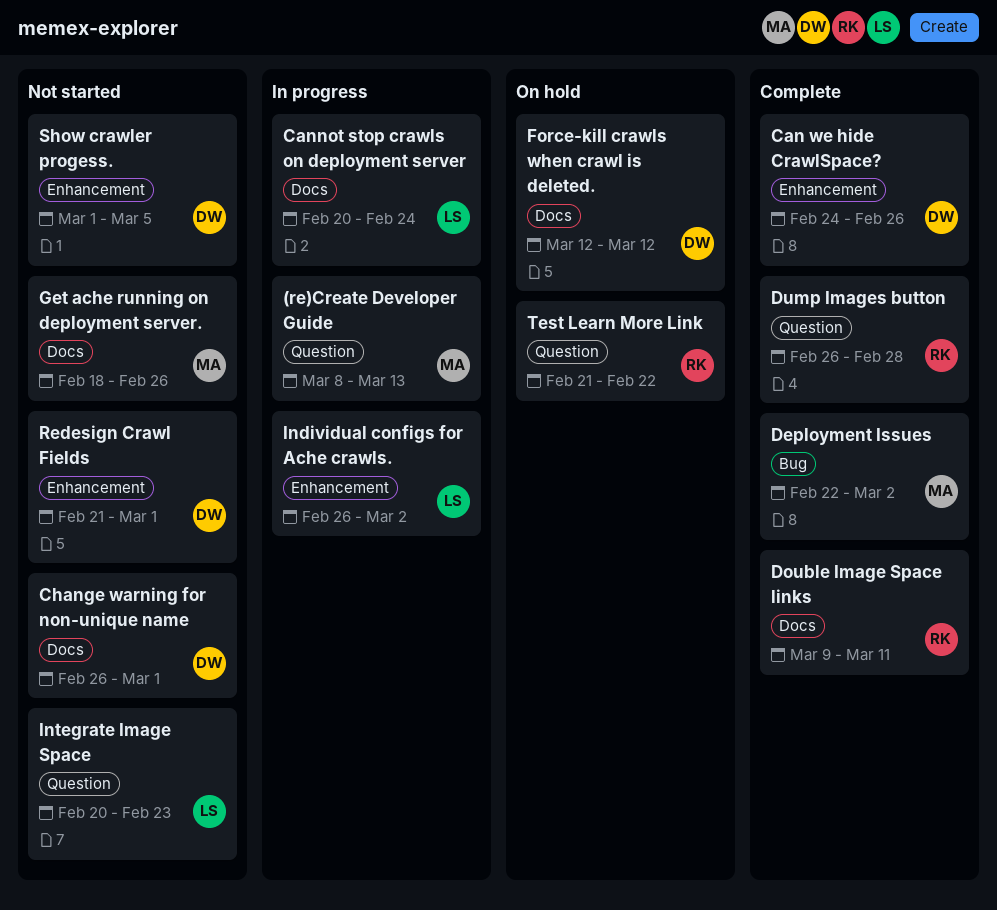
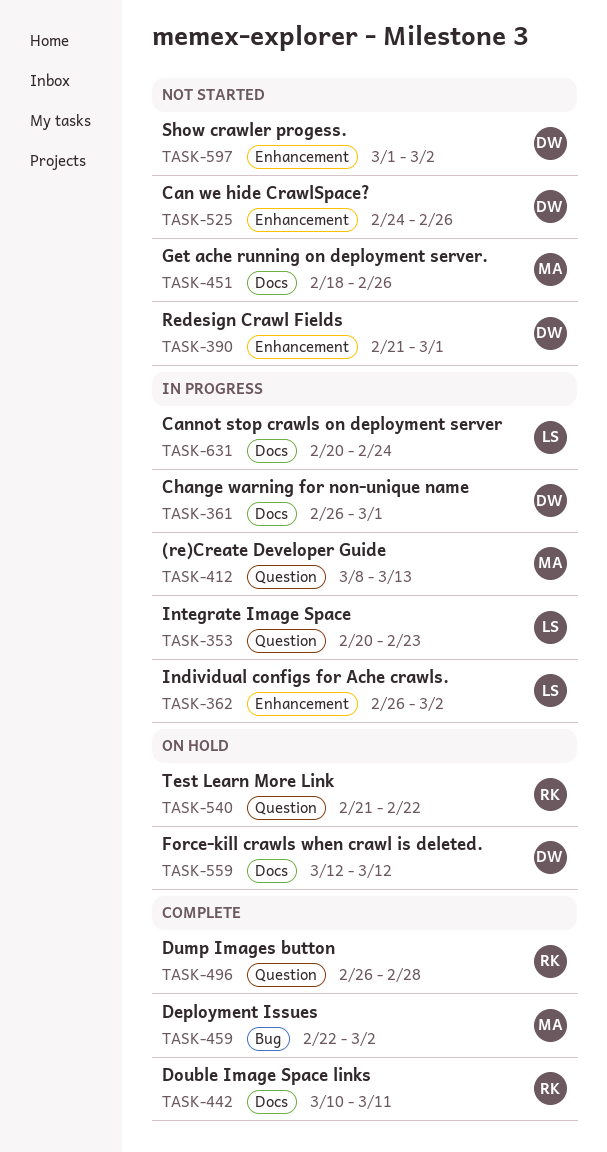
Can we hide CrawlSpace?, status: Complete -> Not started
Change warning for non-unique name, status: Not started -> In progress
Double Image Space links, start: Mar 9 -> Mar 10
Integrate Image Space, status: Not started -> In progress
Show crawler progess., due: Mar 5 -> Mar 2

